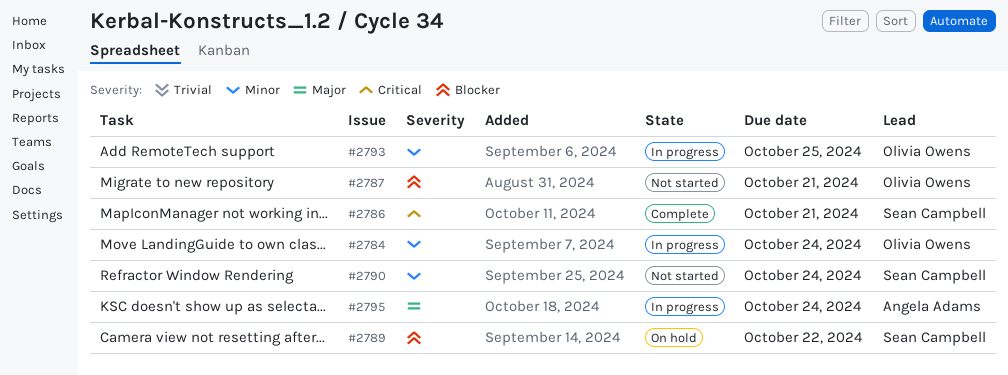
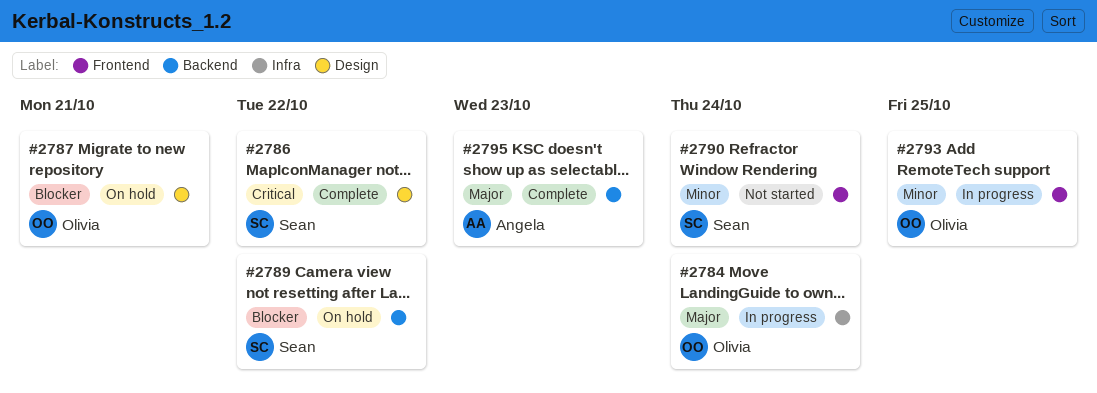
#2784, priority: Minor -> Major
#2786, due: Oct 21 -> Oct 22
#2787, status: Not started -> On hold
#2795, status: In progress -> Complete
#2795, due: Oct 24 -> Oct 23

